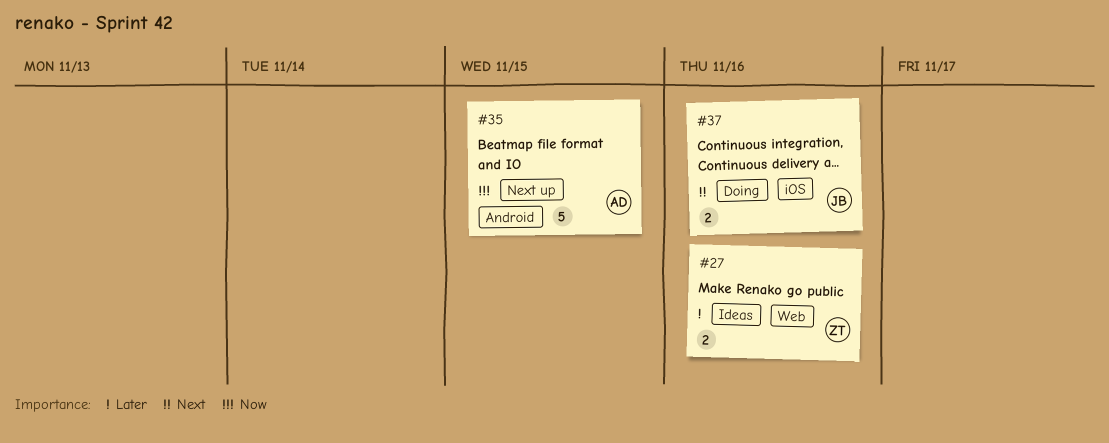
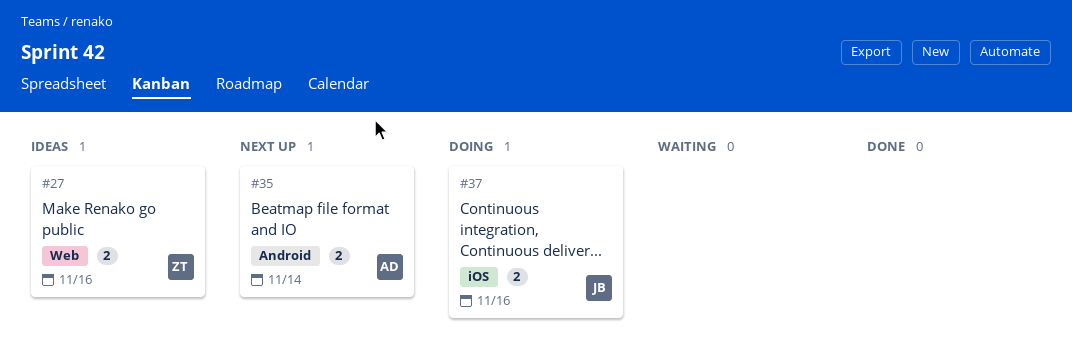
#35, estimate: 5 -> 2
#35, due: Nov 15 -> Nov 14

